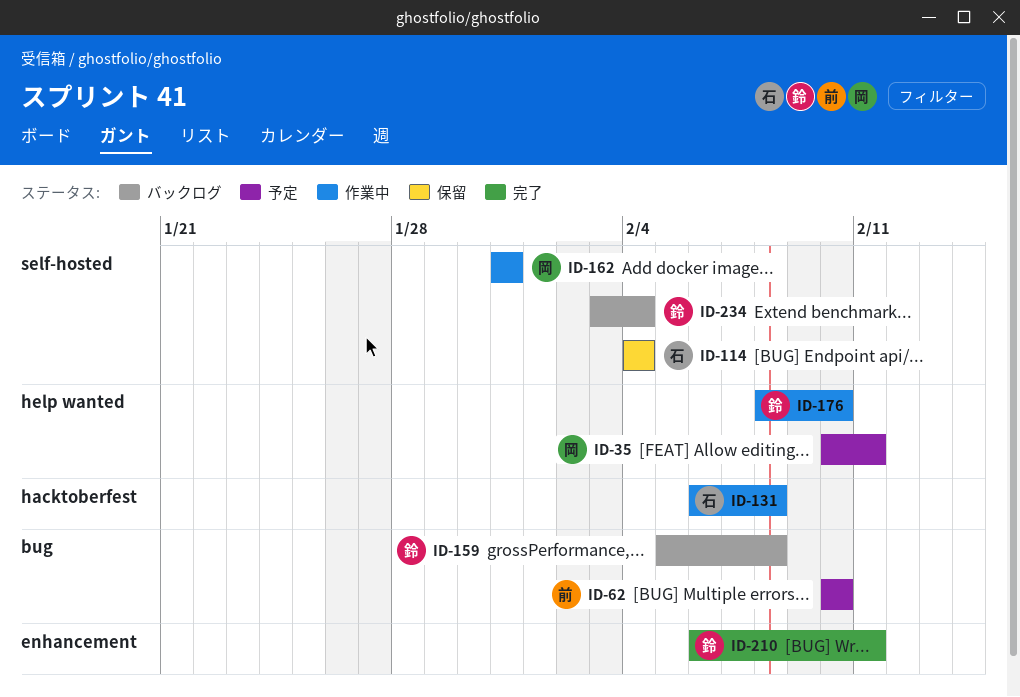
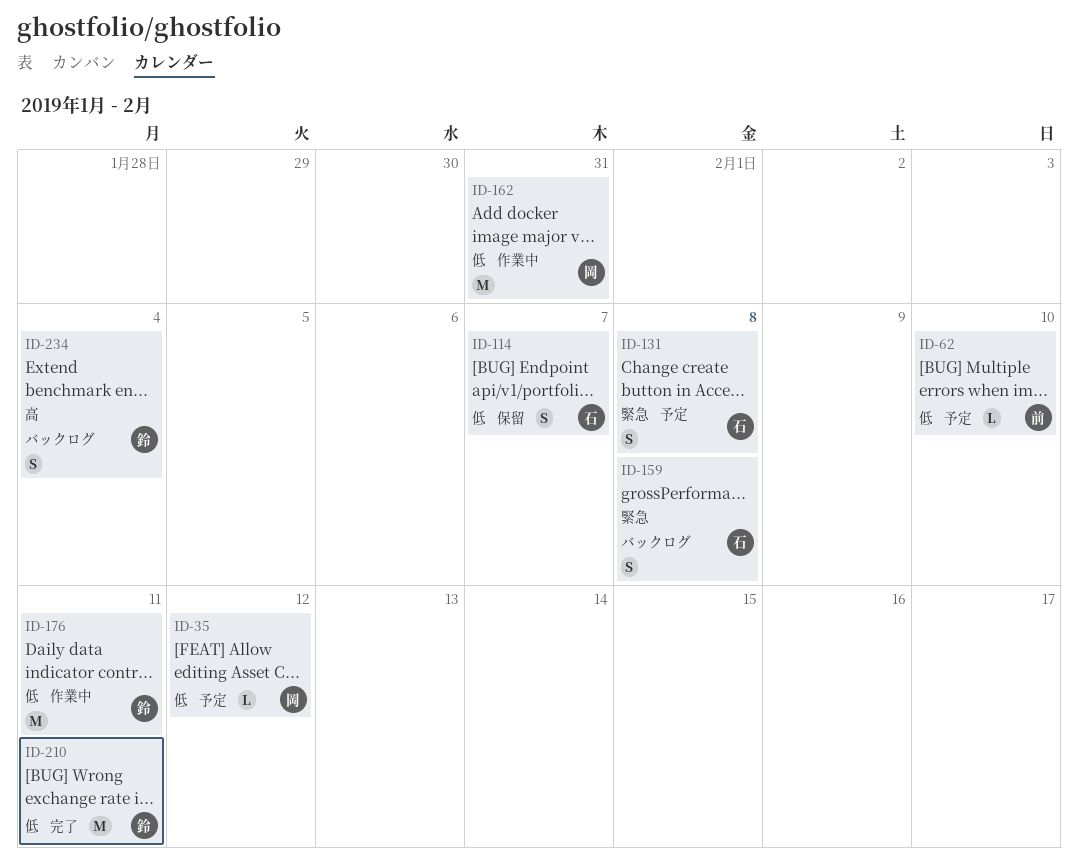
ID-35, due: Feb 11 -> Feb 12
ID-114, due: Feb 4 -> Feb 7
ID-131, status: 作業中 -> 予定
ID-159, owner: 鈴 -> 石
ID-176, due: Feb 10 -> Feb 11

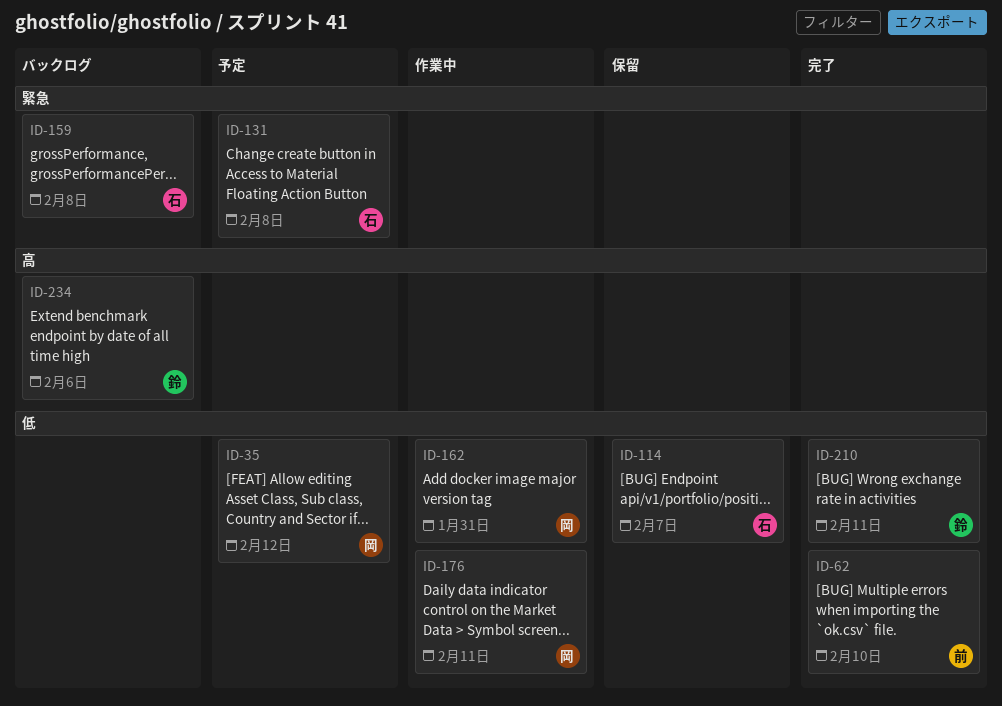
ID-62, status: 予定 -> 完了
ID-176, owner: 鈴 -> 岡
ID-234, due: Feb 4 -> Feb 6

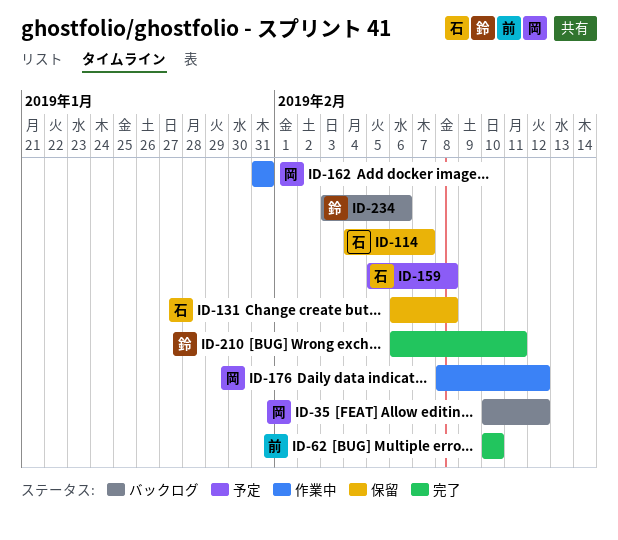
ID-35, status: 予定 -> バックログ
ID-131, status: 予定 -> 保留
ID-159, status: バックログ -> 予定
ID-176, due: Feb 11 -> Feb 12

